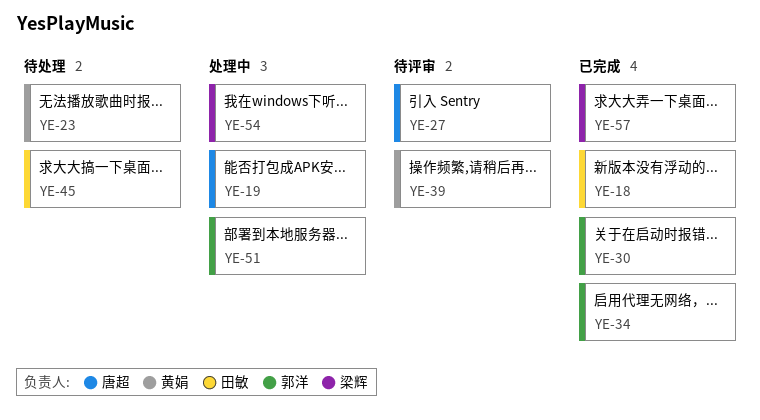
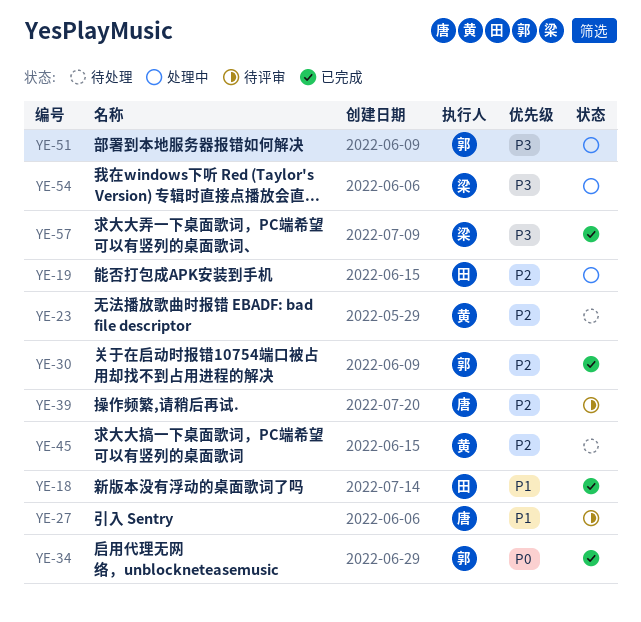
YE-19, owner: 唐超 -> 田敏
YE-39, owner: 黄娟 -> 唐超
YE-45, owner: 田敏 -> 黄娟

